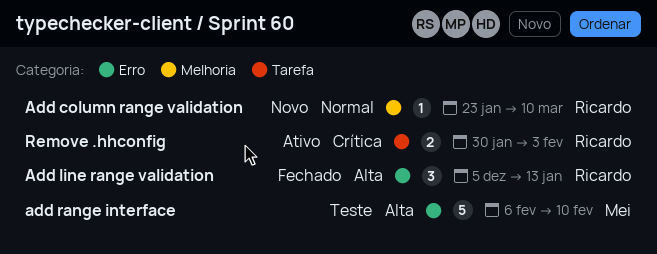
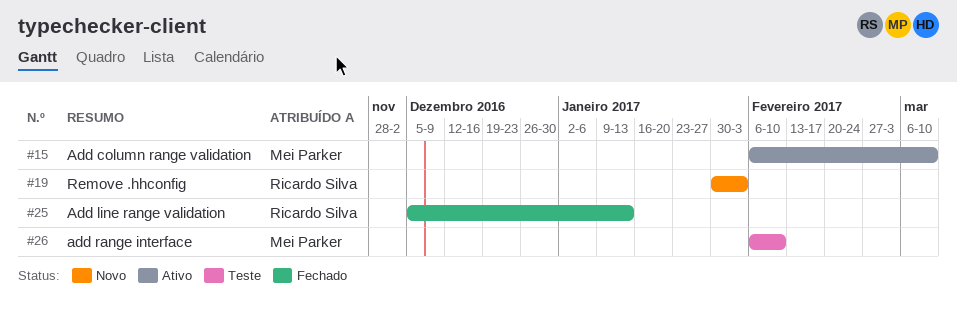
Add column range validation, status: Novo -> Ativo
Add column range validation, owner: Ricardo Silva -> Mei Parker
Add column range validation, start: Jan 23 -> Feb 6
Remove .hhconfig, status: Ativo -> Novo

